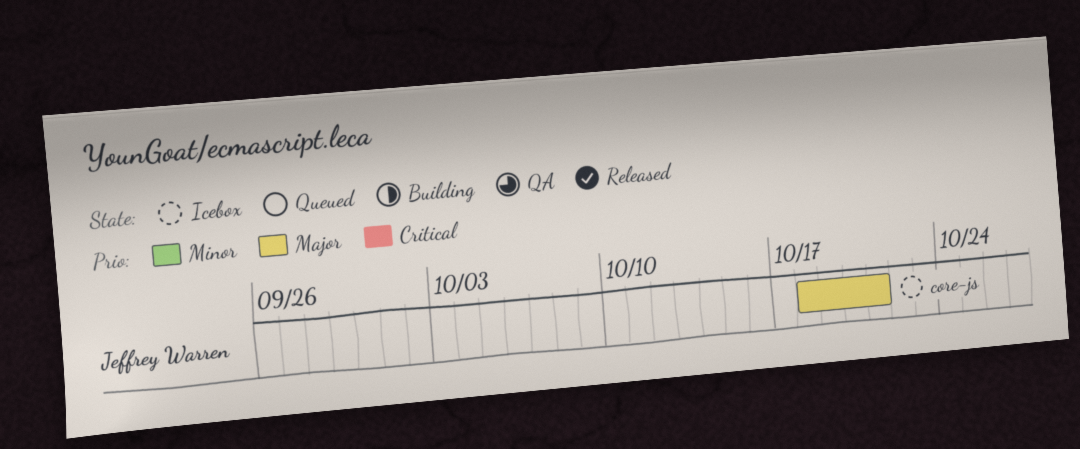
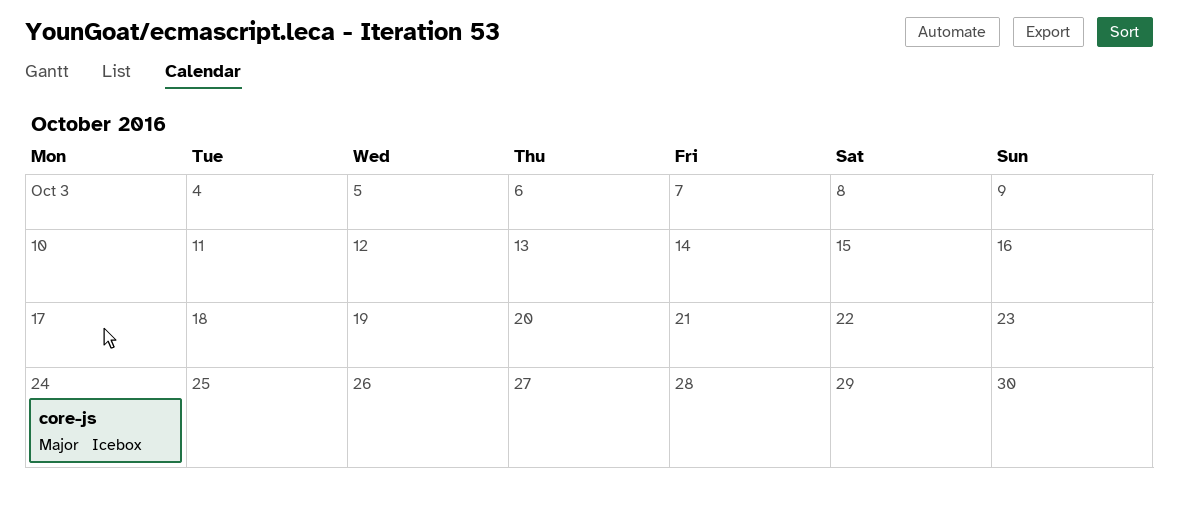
core-js, due: Oct 21 -> Oct 24

